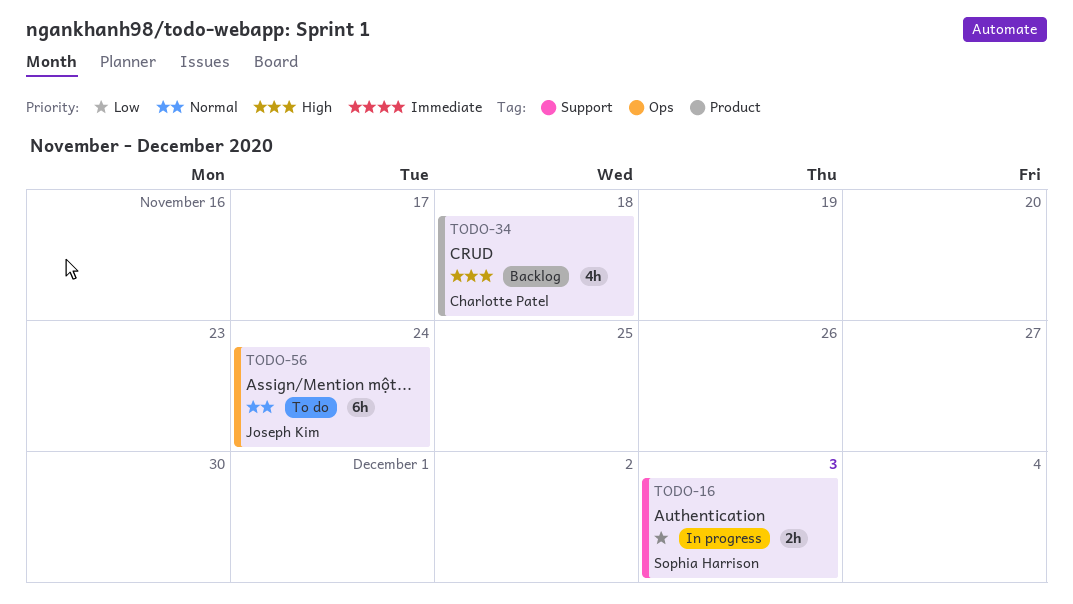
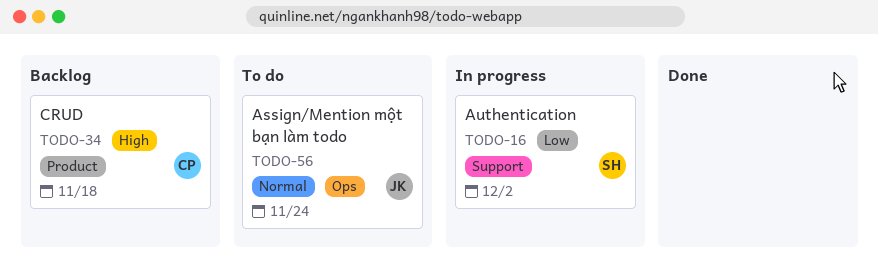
TODO-16, due: Dec 3 -> Dec 2

